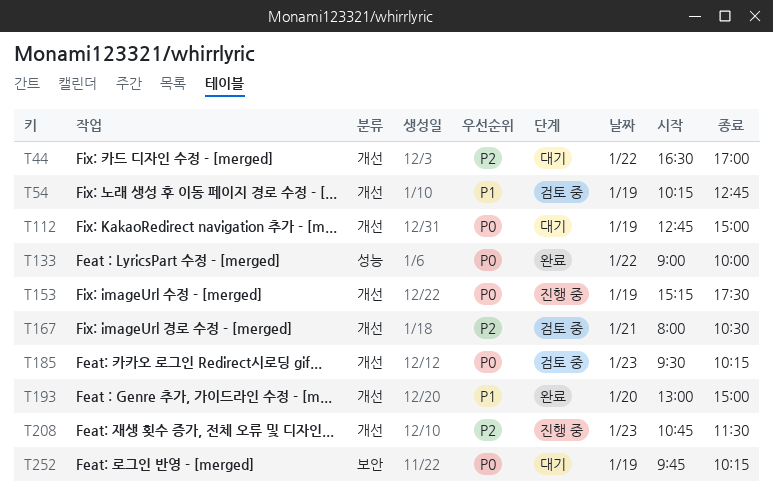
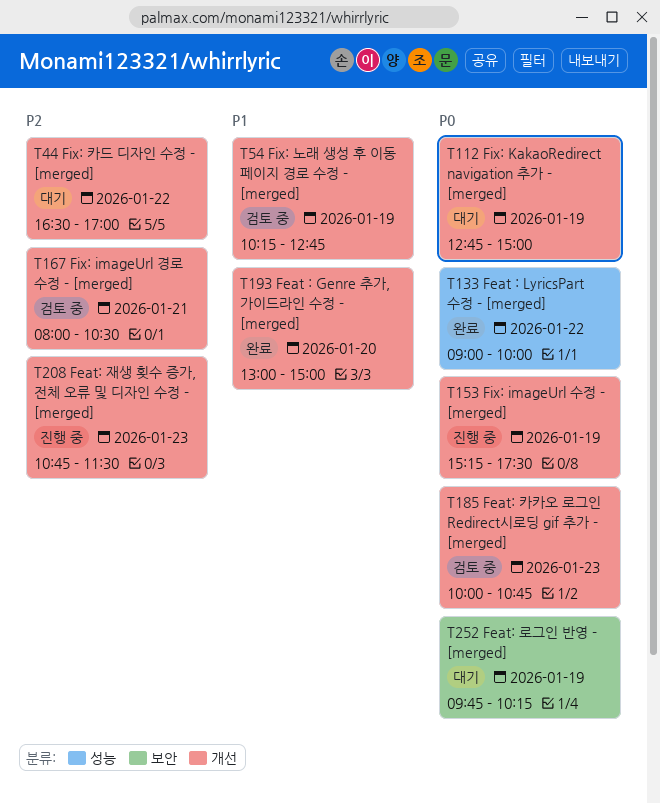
T185, begins: 09:30 -> 10:00
T185, ends: 10:15 -> 10:45

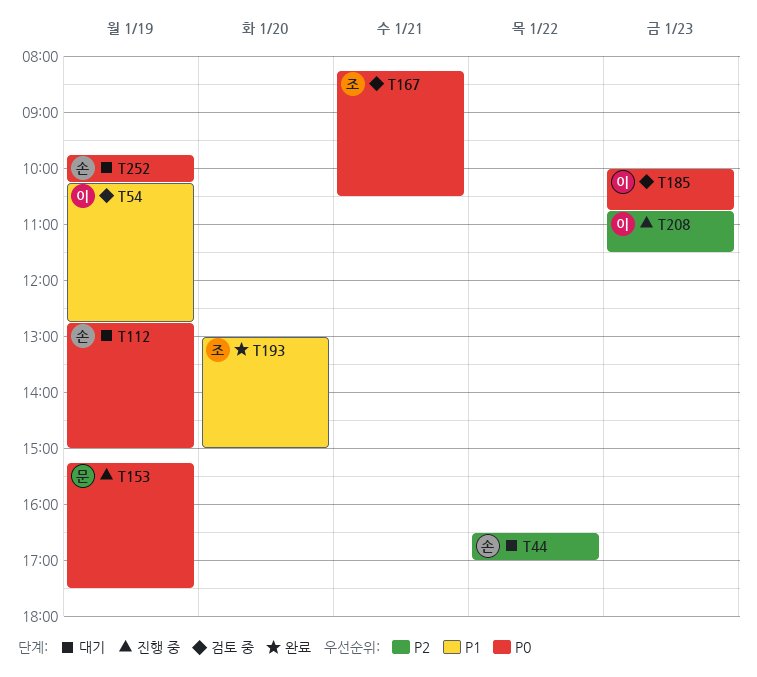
T133: present -> none
T167, priority: P2 -> P0
T167, begins: 08:00 -> 08:15

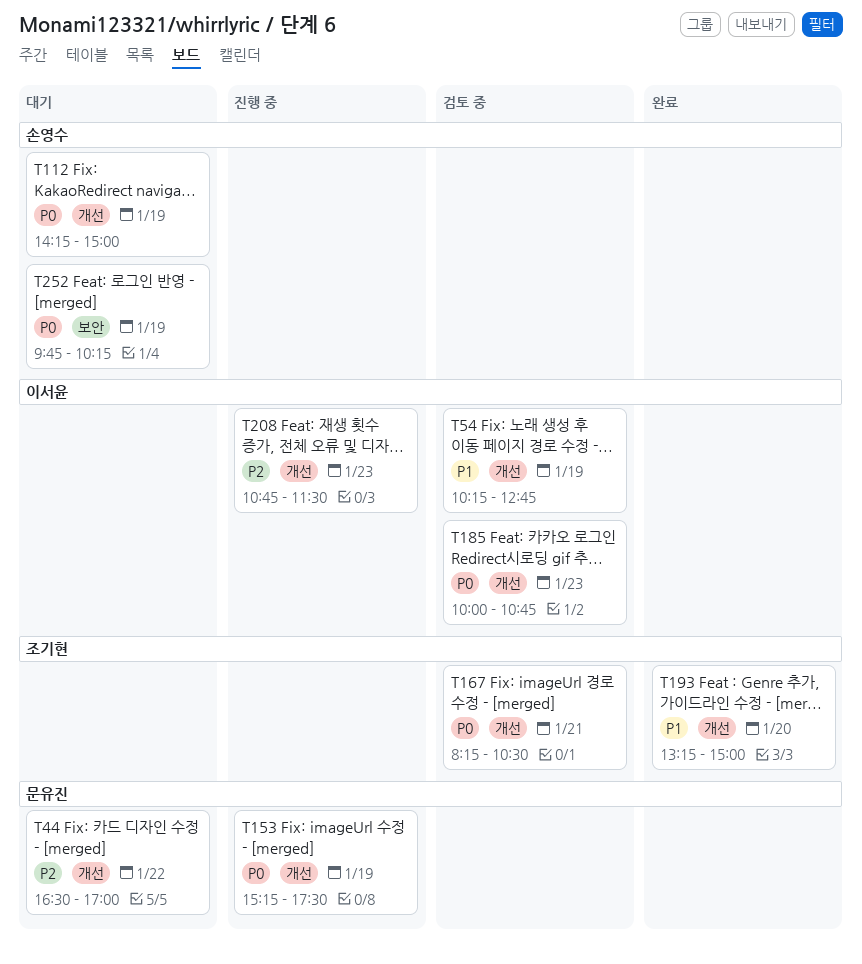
T44, owner: 손영수 -> 문유진
T112, begins: 12:45 -> 14:15
T193, begins: 13:00 -> 13:15

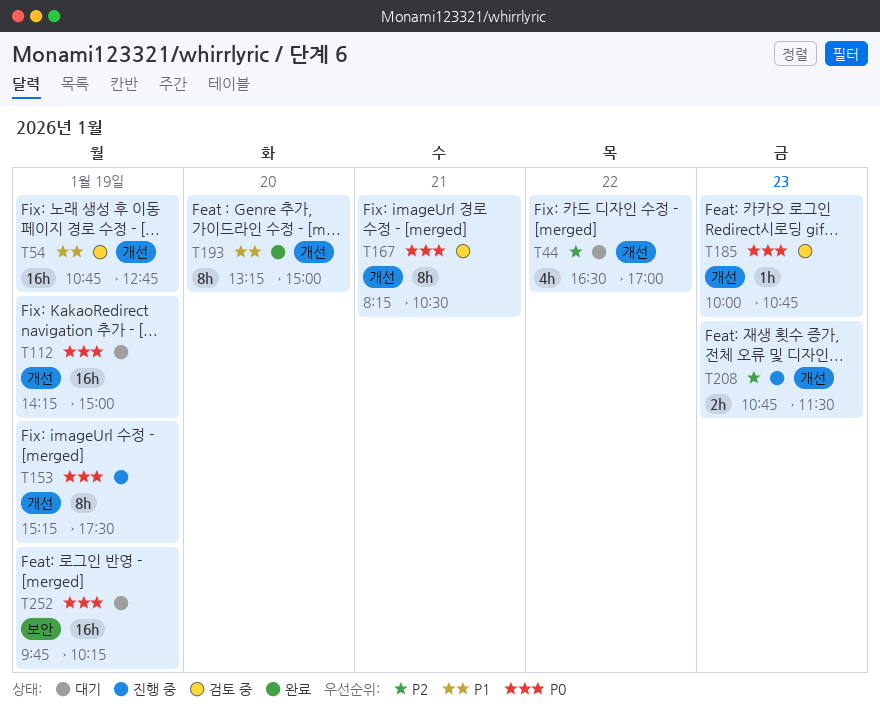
T54, begins: 10:15 -> 10:45

